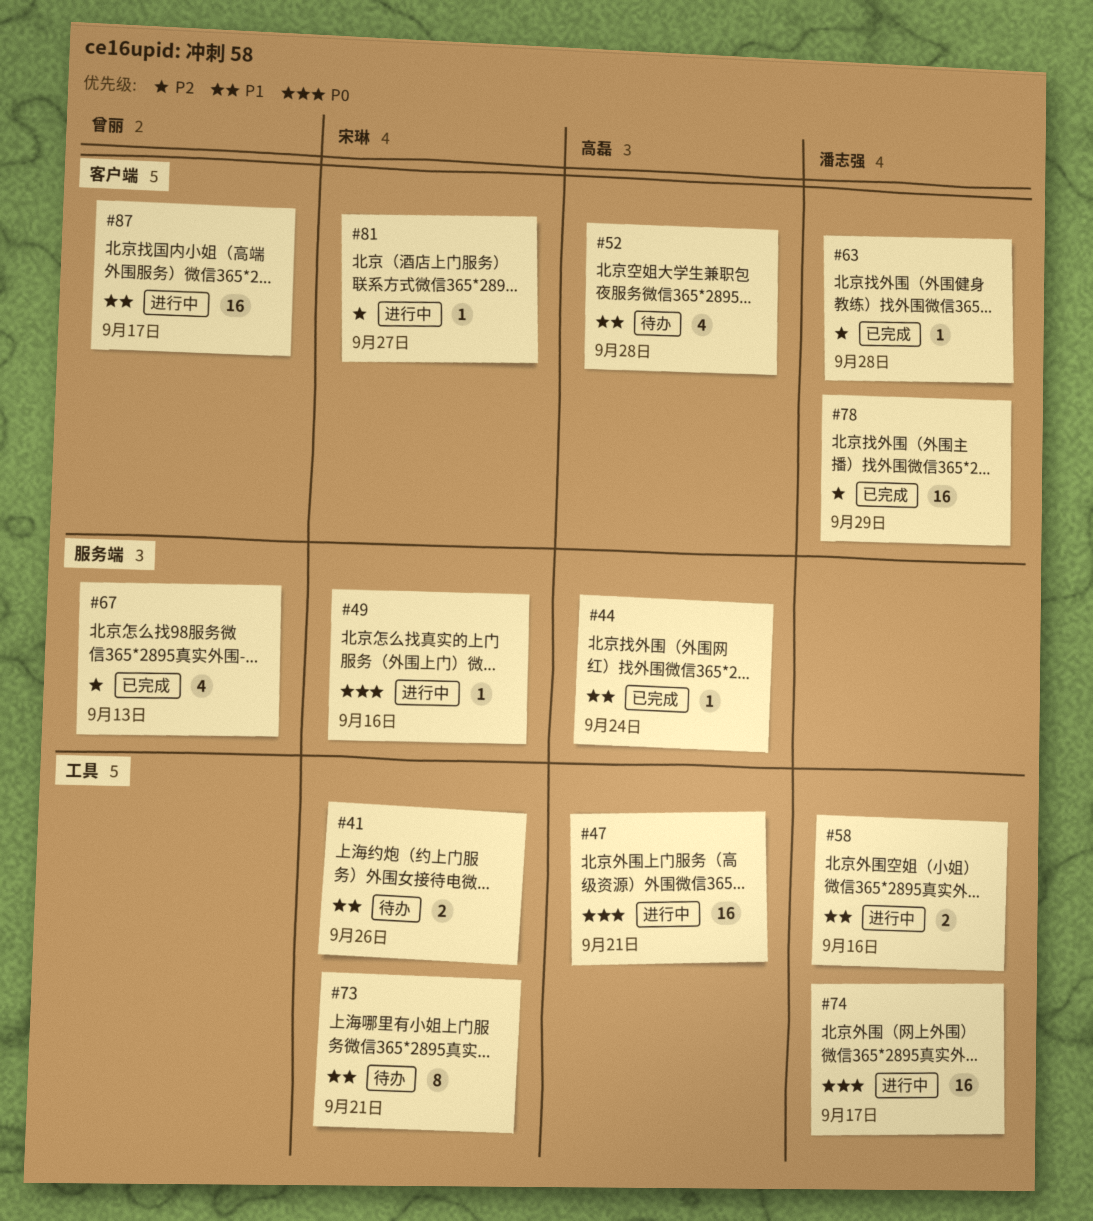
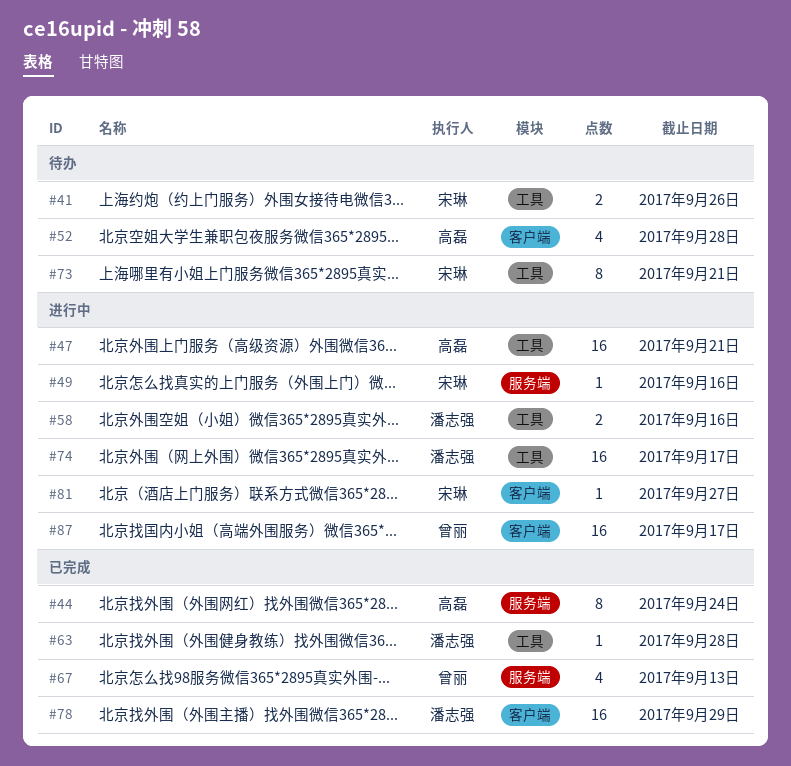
#44, estimate: 1 -> 8
#63, label: 客户端 -> 工具

